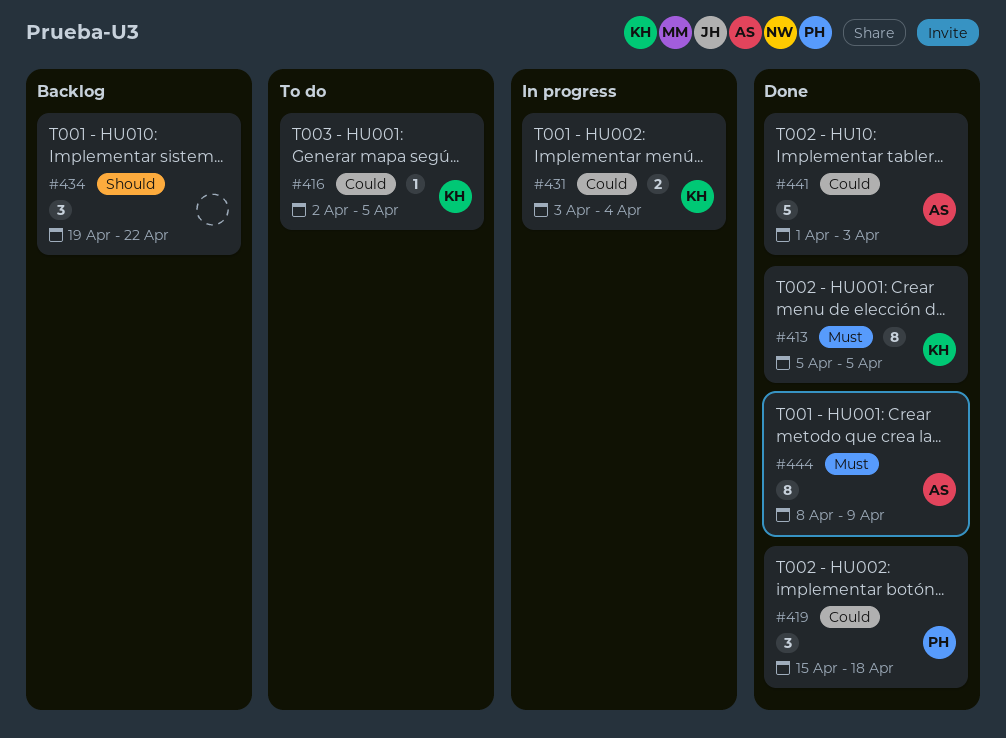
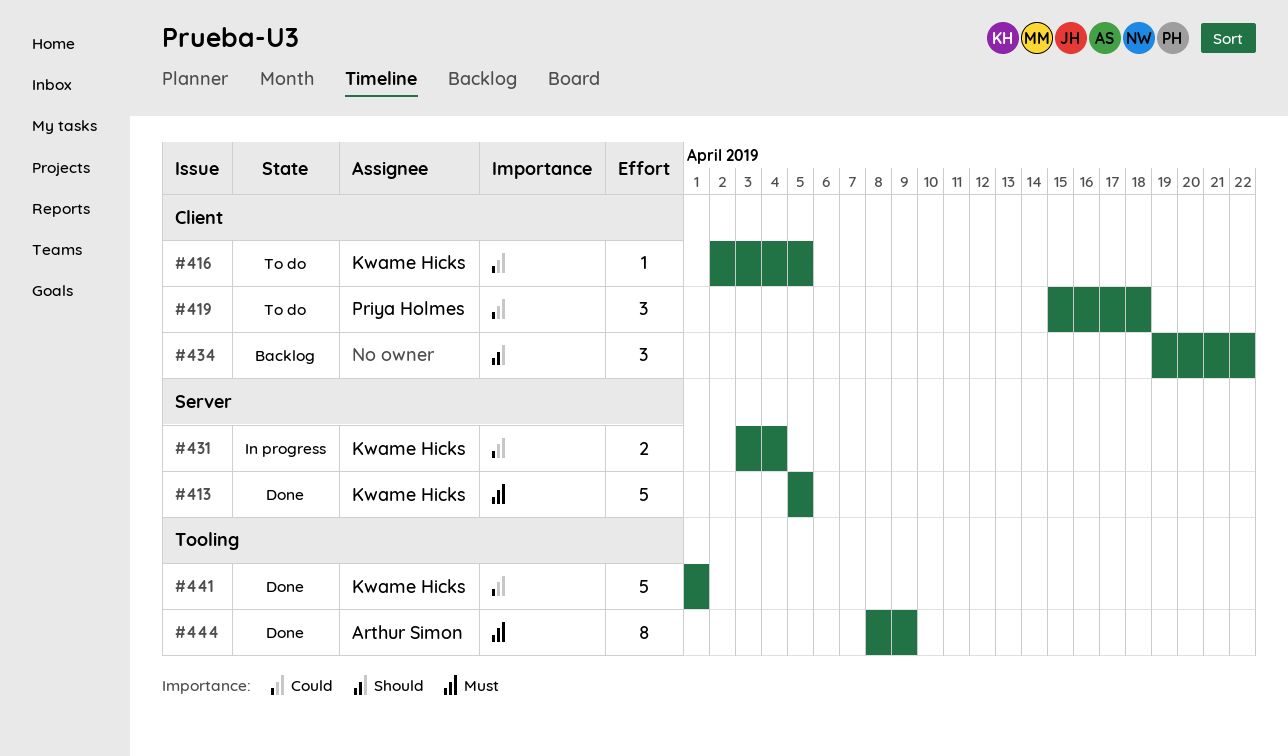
#413, estimate: 8 -> 5
#419, status: Done -> To do
#441, owner: Arthur Simon -> Kwame Hicks
#441, due: Apr 3 -> Apr 1

